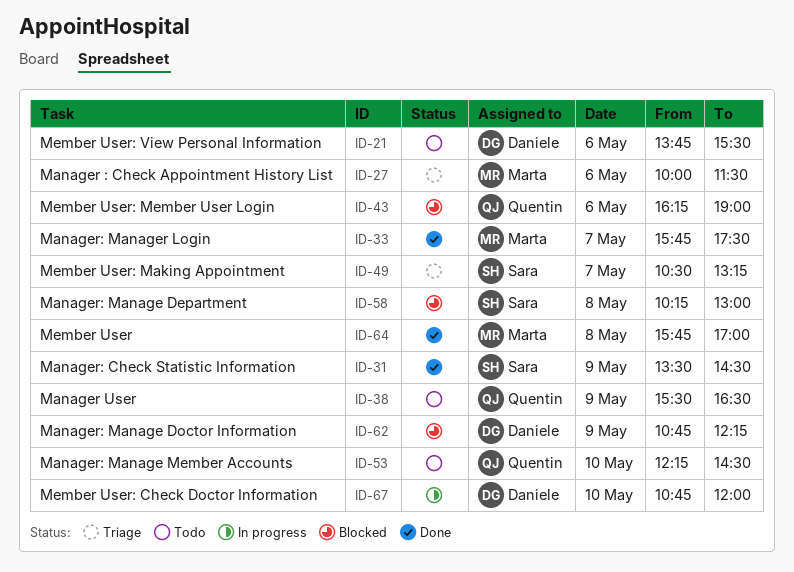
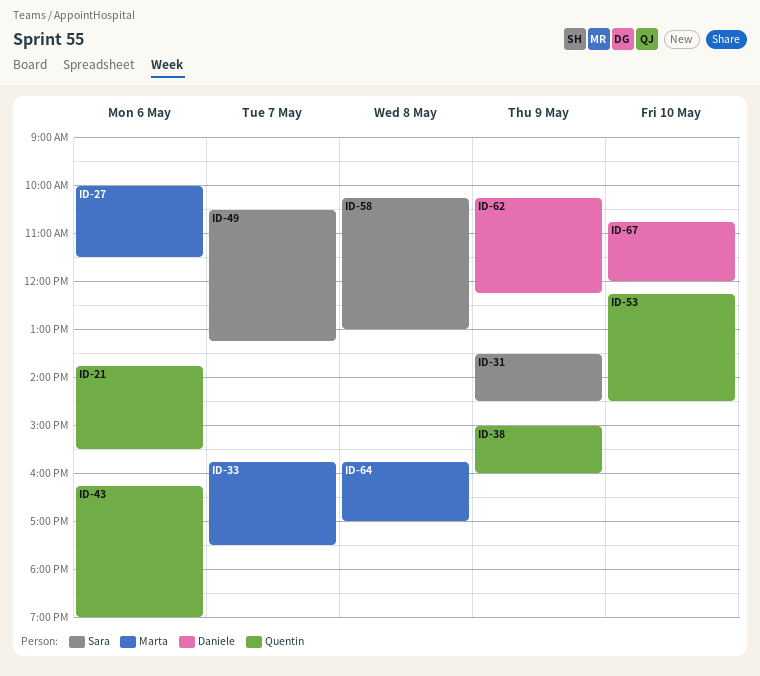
ID-21, owner: Daniele -> Quentin
ID-38, begins: 15:30 -> 15:00
ID-38, ends: 16:30 -> 16:00
ID-62, begins: 10:45 -> 10:15

